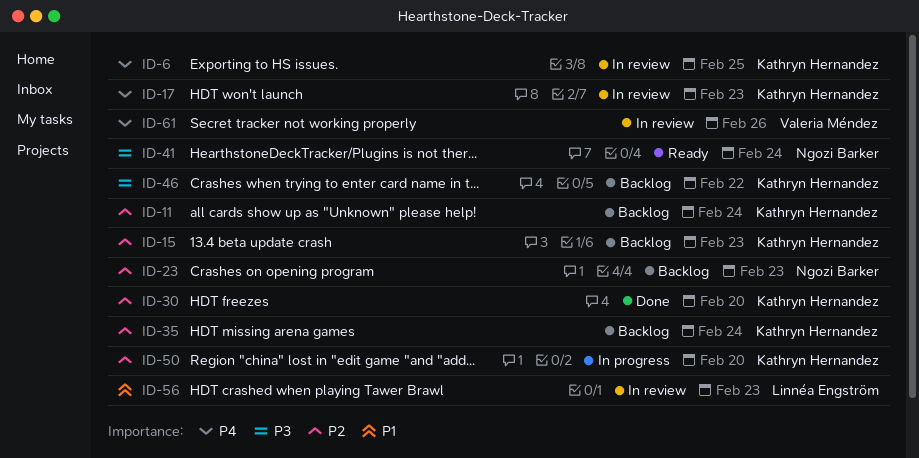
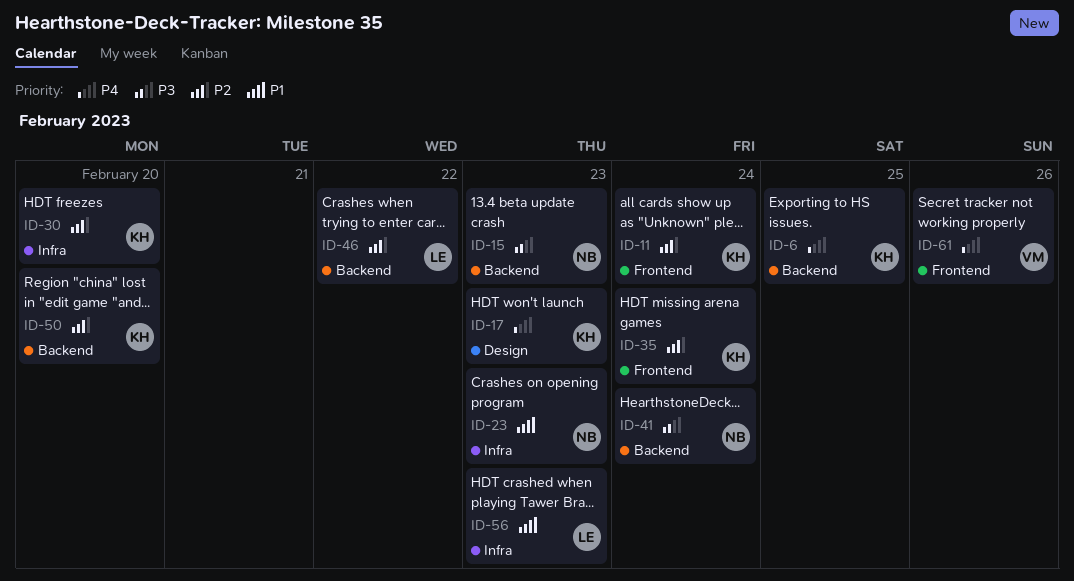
ID-15, owner: Kathryn Hernandez -> Ngozi Barker
ID-15, priority: P2 -> P3
ID-23, priority: P2 -> P1
ID-46, owner: Kathryn Hernandez -> Linnéa Engström
ID-46, priority: P3 -> P2

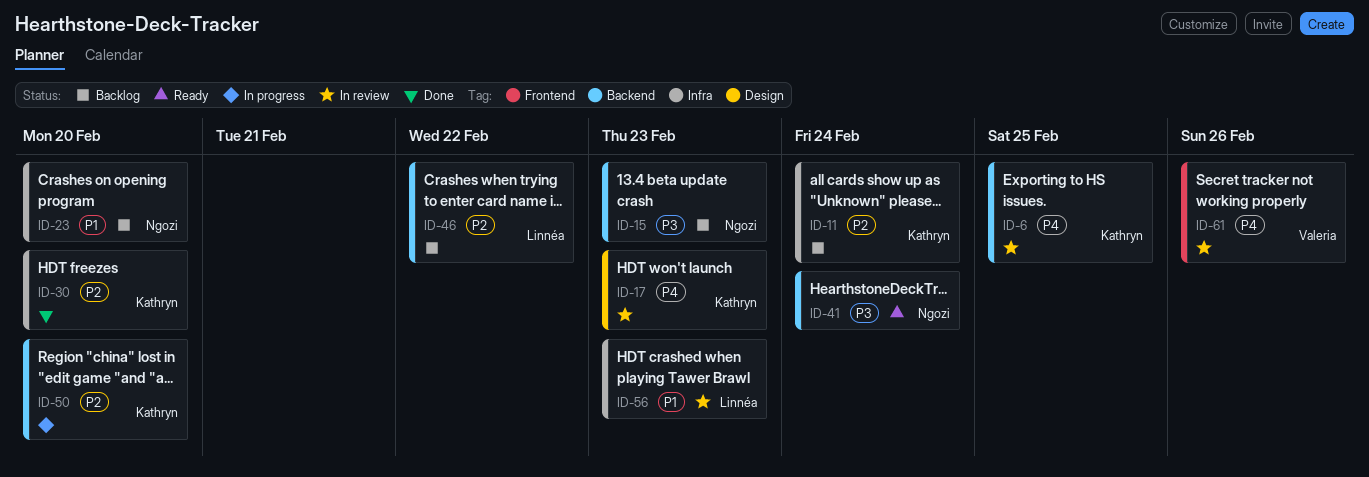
ID-11, label: Frontend -> Infra
ID-23, due: Feb 23 -> Feb 20
ID-35: present -> none

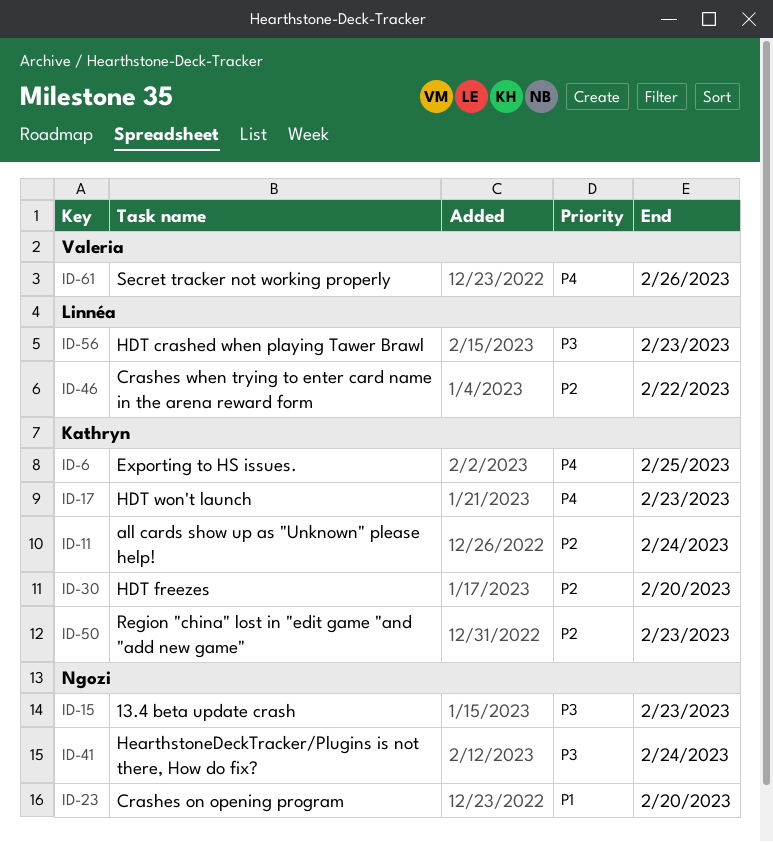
ID-50, due: Feb 20 -> Feb 23
ID-56, priority: P1 -> P3

